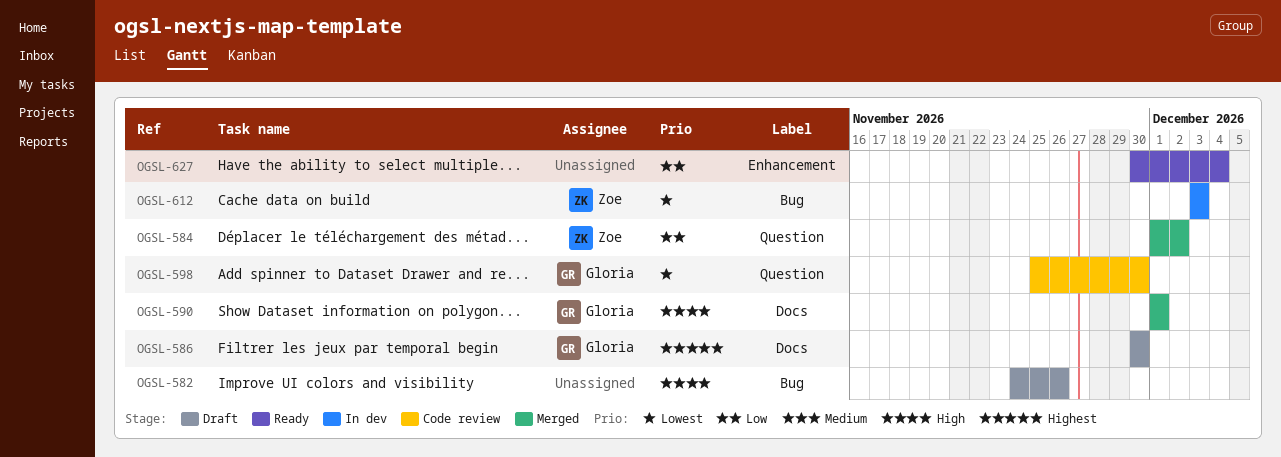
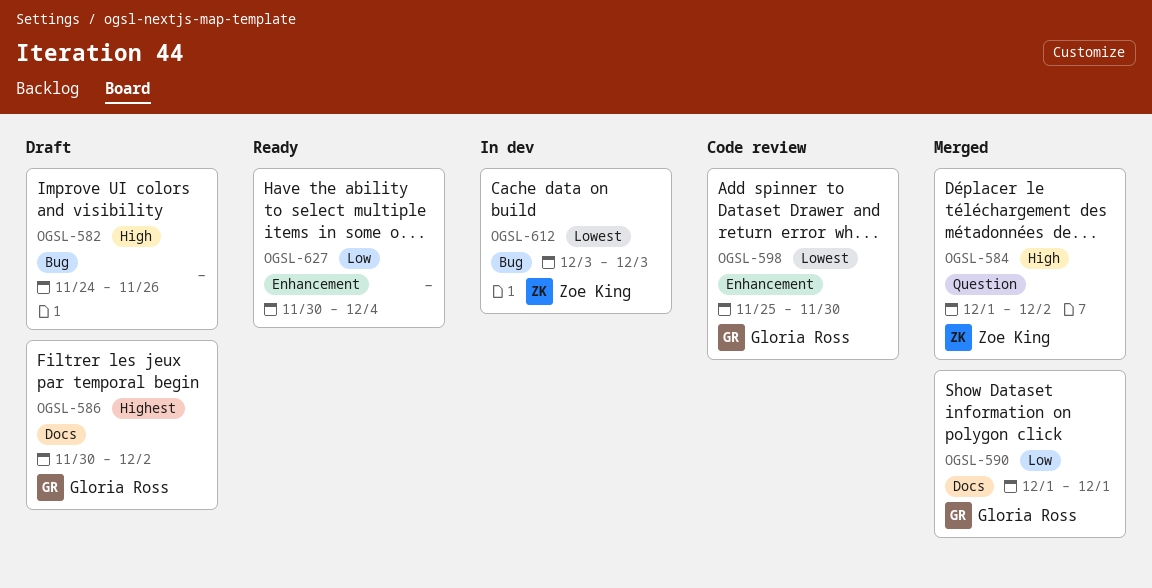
OGSL-584, priority: Low -> High
OGSL-586, due: Nov 30 -> Dec 2
OGSL-590, priority: High -> Low
OGSL-598, label: Question -> Enhancement

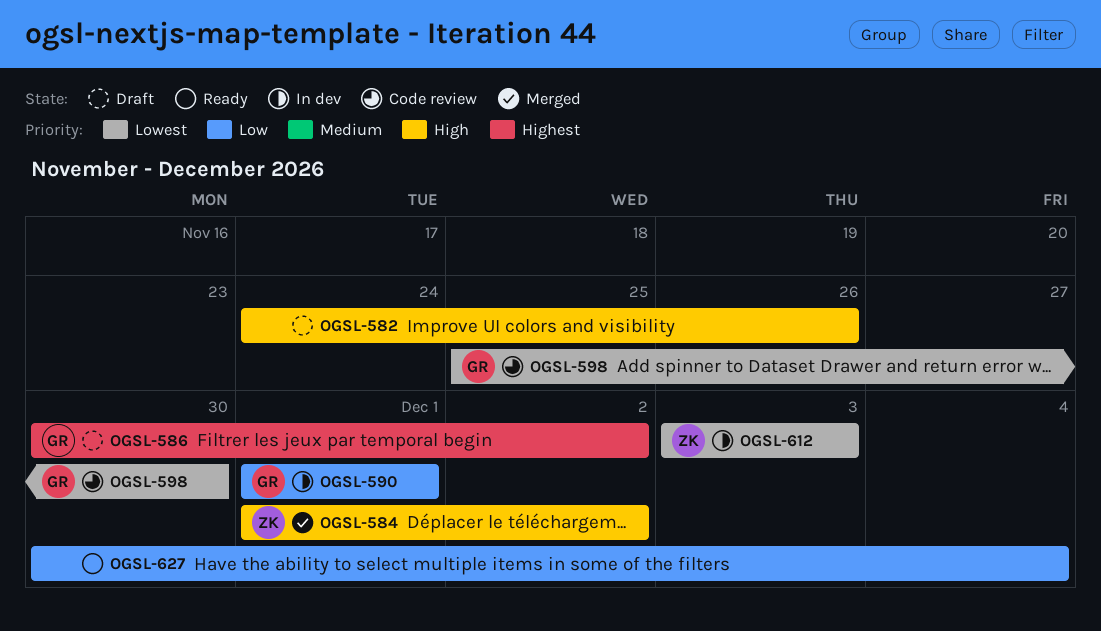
OGSL-590, status: Merged -> In dev

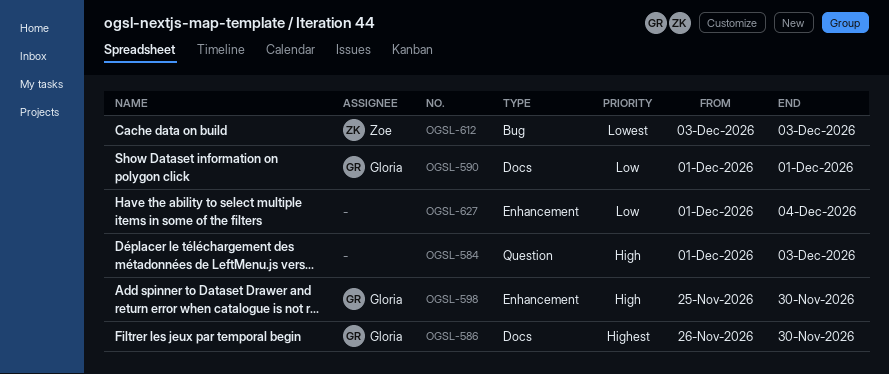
OGSL-582: present -> none
OGSL-584, owner: Zoe -> none
OGSL-584, due: Dec 2 -> Dec 3
OGSL-586, start: Nov 30 -> Nov 26
OGSL-586, due: Dec 2 -> Nov 30
OGSL-598, priority: Lowest -> High
OGSL-627, start: Nov 30 -> Dec 1

